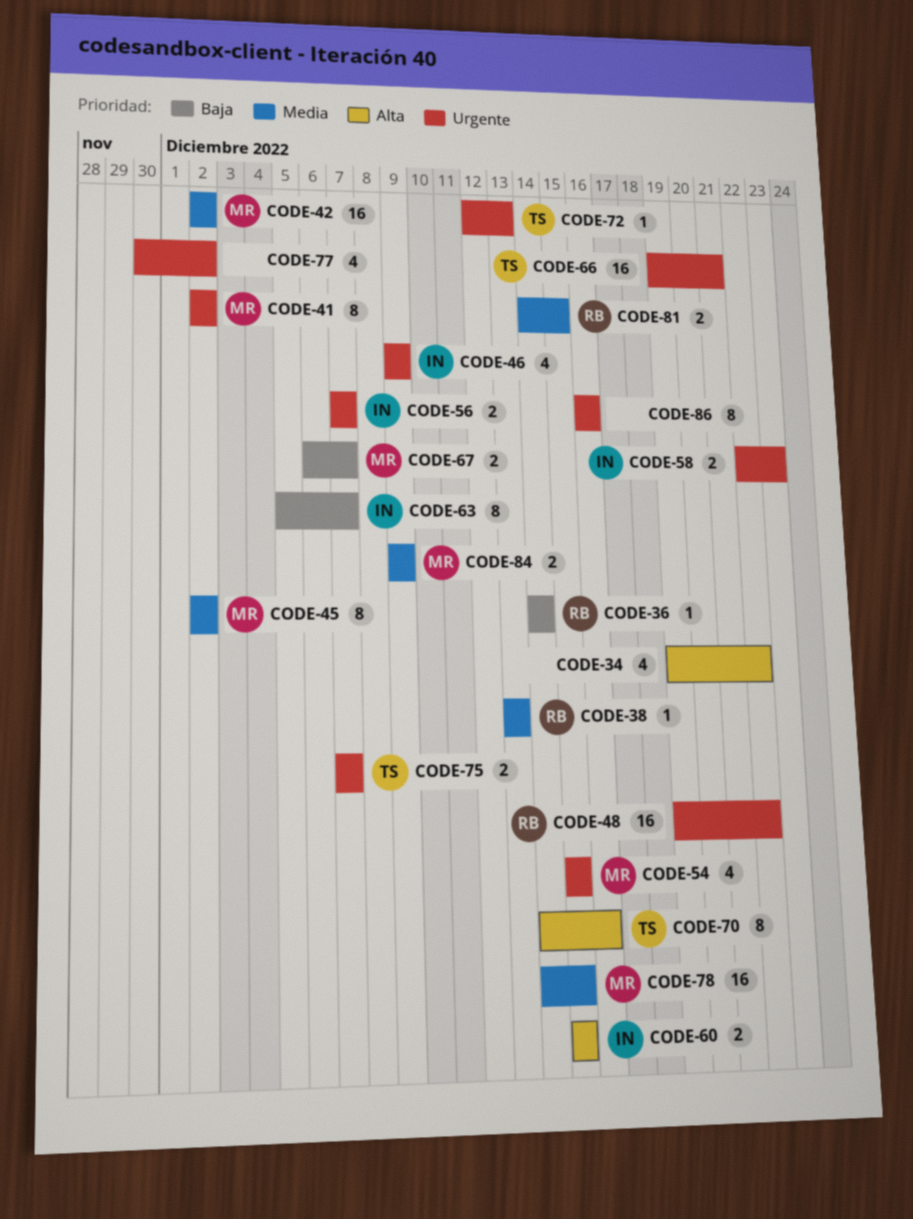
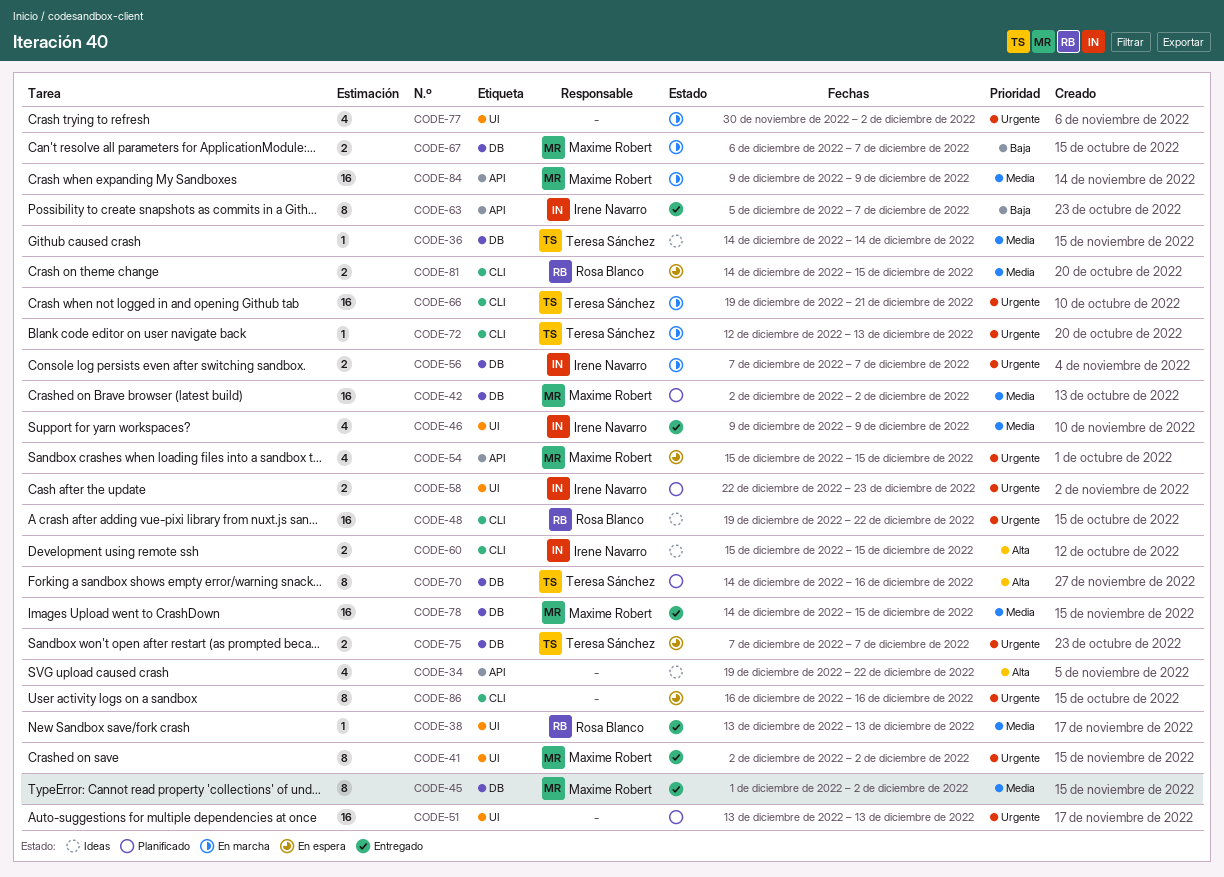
CODE-36, owner: Rosa Blanco -> Teresa Sánchez
CODE-36, priority: Baja -> Media
CODE-45, start: Dec 2 -> Dec 1
CODE-46, priority: Urgente -> Media
CODE-51: none -> present
CODE-84, estimate: 2 -> 16

